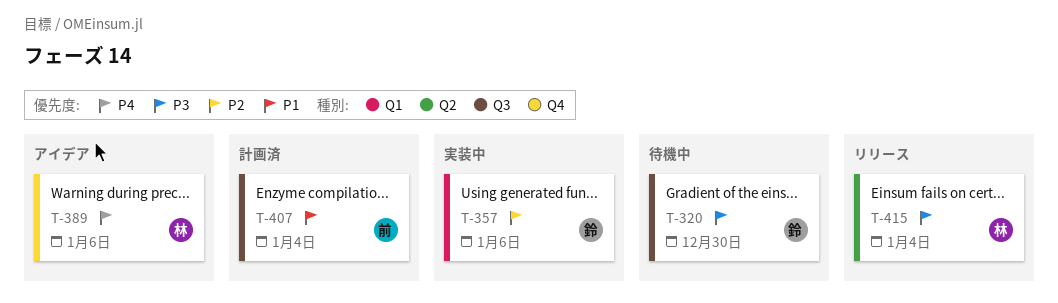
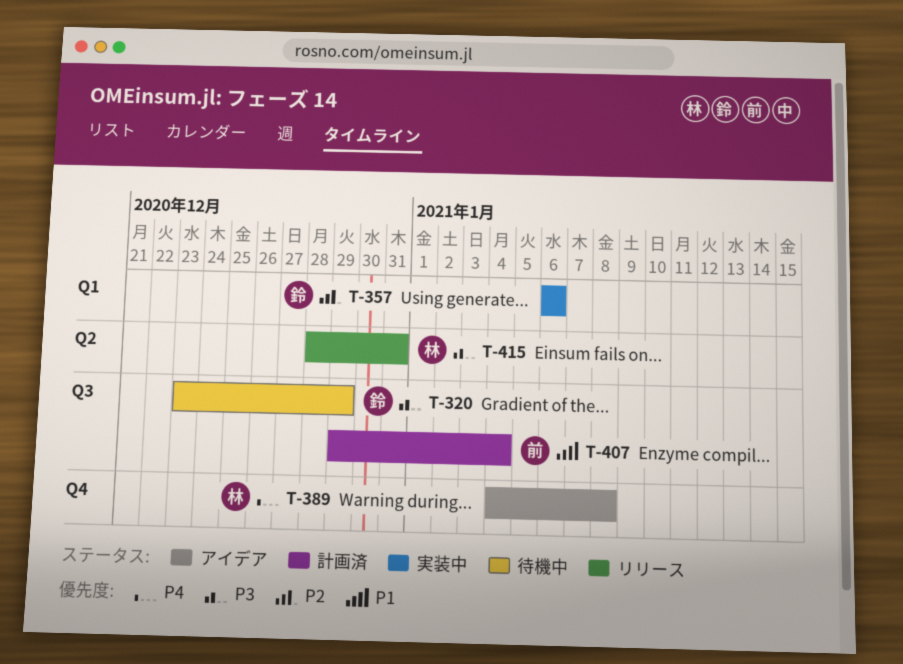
T-320, due: Dec 30 -> Dec 29
T-389, due: Jan 6 -> Jan 8
T-415, due: Jan 4 -> Dec 31

